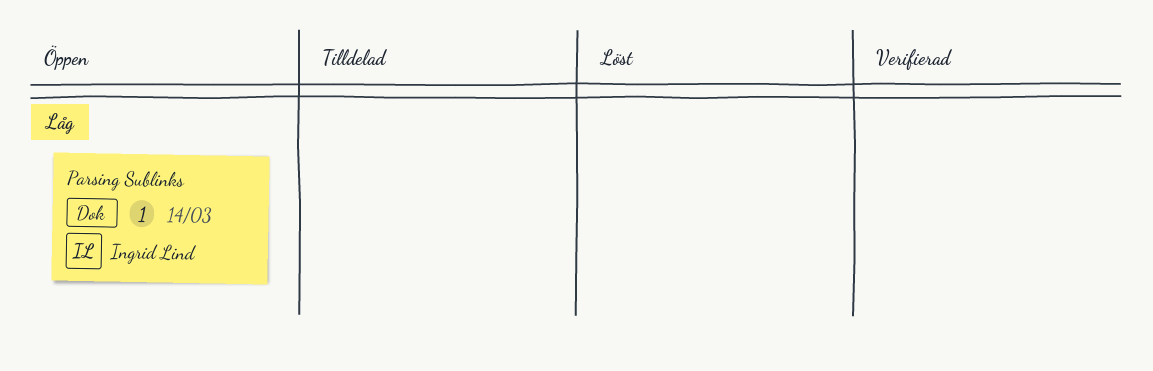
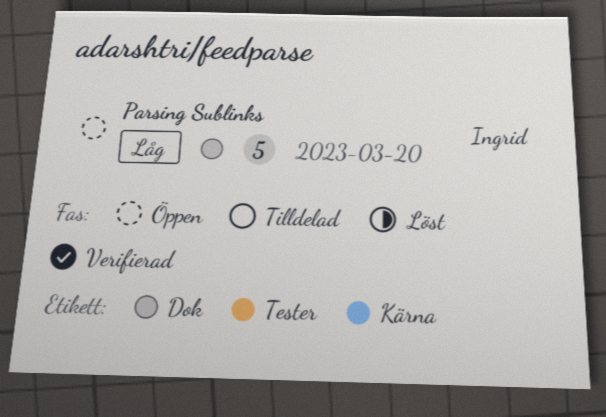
Parsing Sublinks, estimate: 1 -> 5
Parsing Sublinks, due: Mar 14 -> Mar 20

